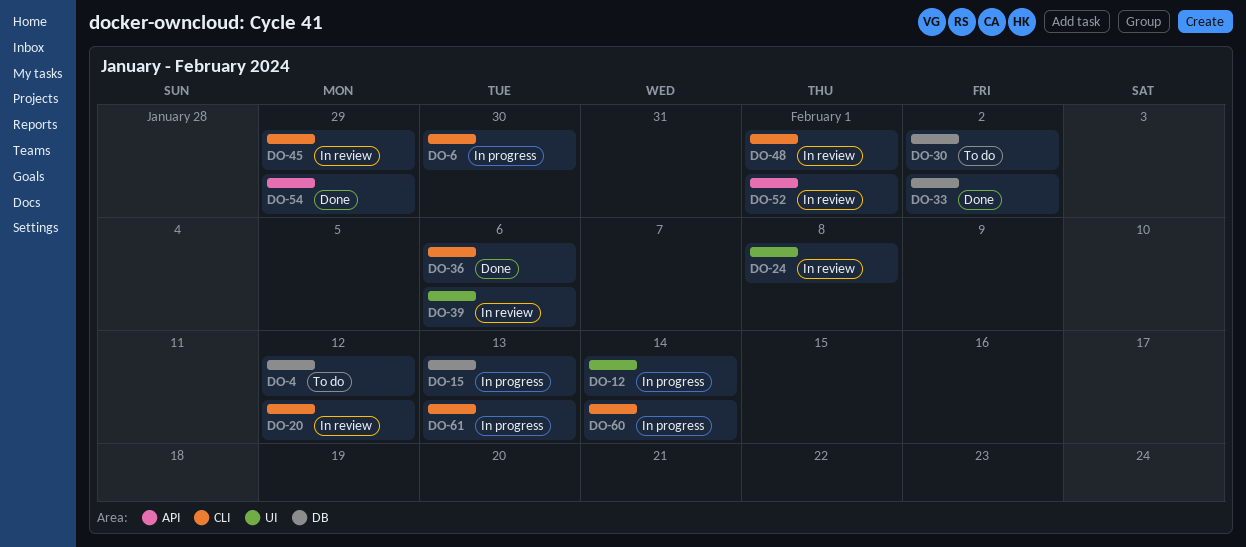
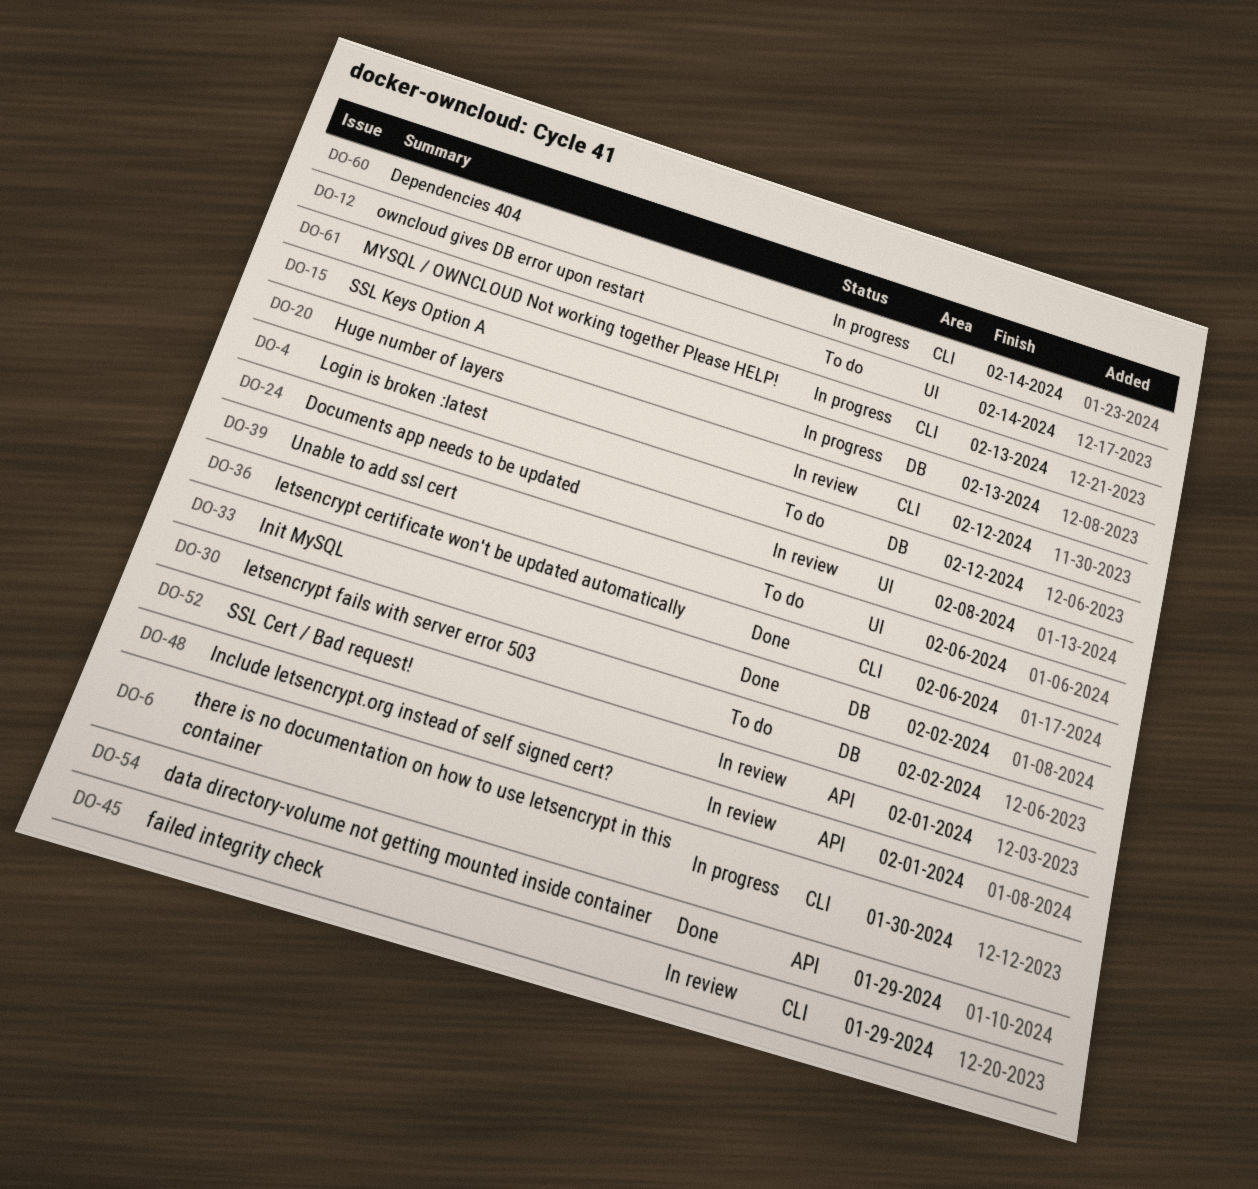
DO-12, status: In progress -> To do
DO-39, status: In review -> To do
DO-48, label: CLI -> API

